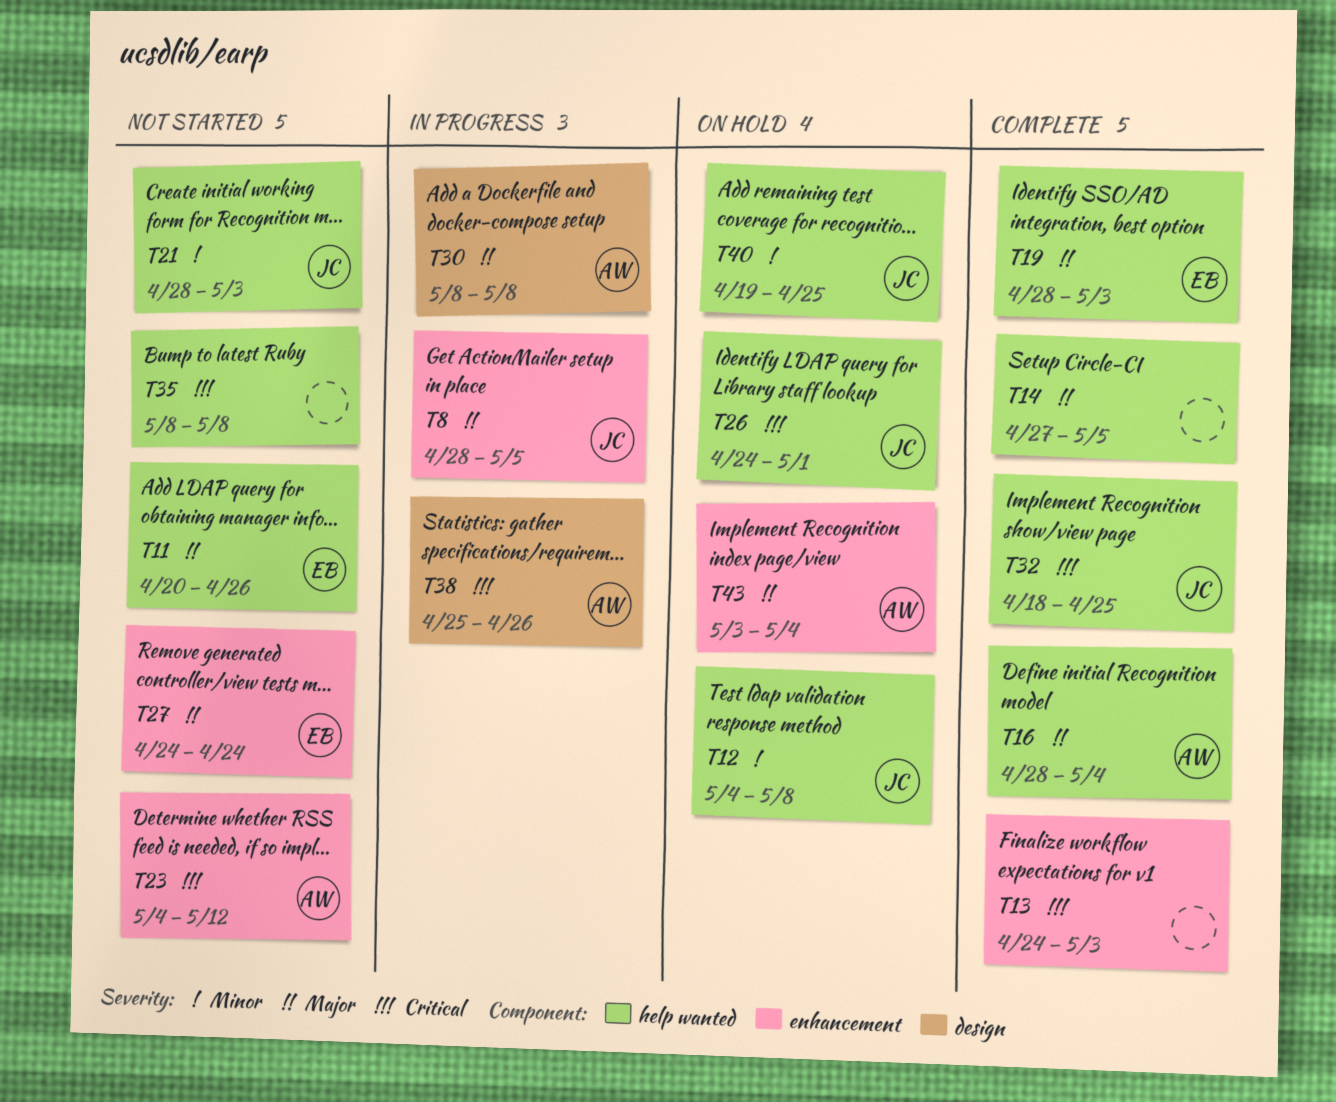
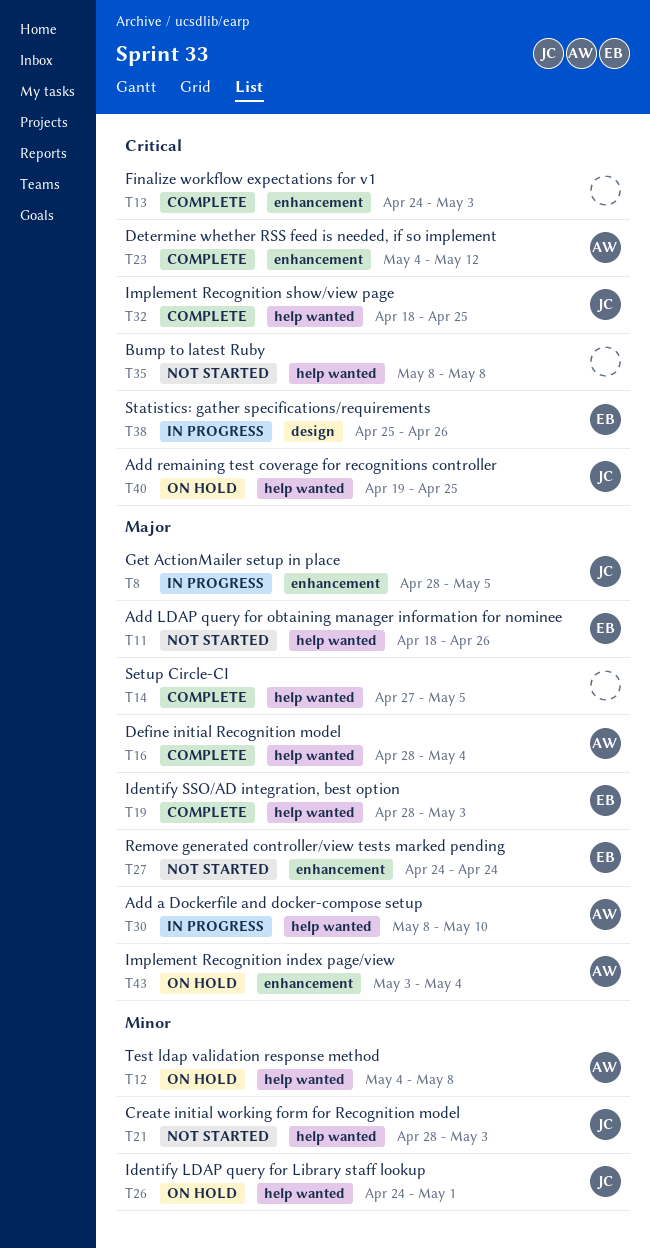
T11, start: Apr 20 -> Apr 18
T12, owner: JC -> AW
T23, status: Not started -> Complete
T26, priority: Critical -> Minor
T30, label: design -> help wanted
T30, due: May 8 -> May 10
T38, owner: AW -> EB
T40, priority: Minor -> Critical

